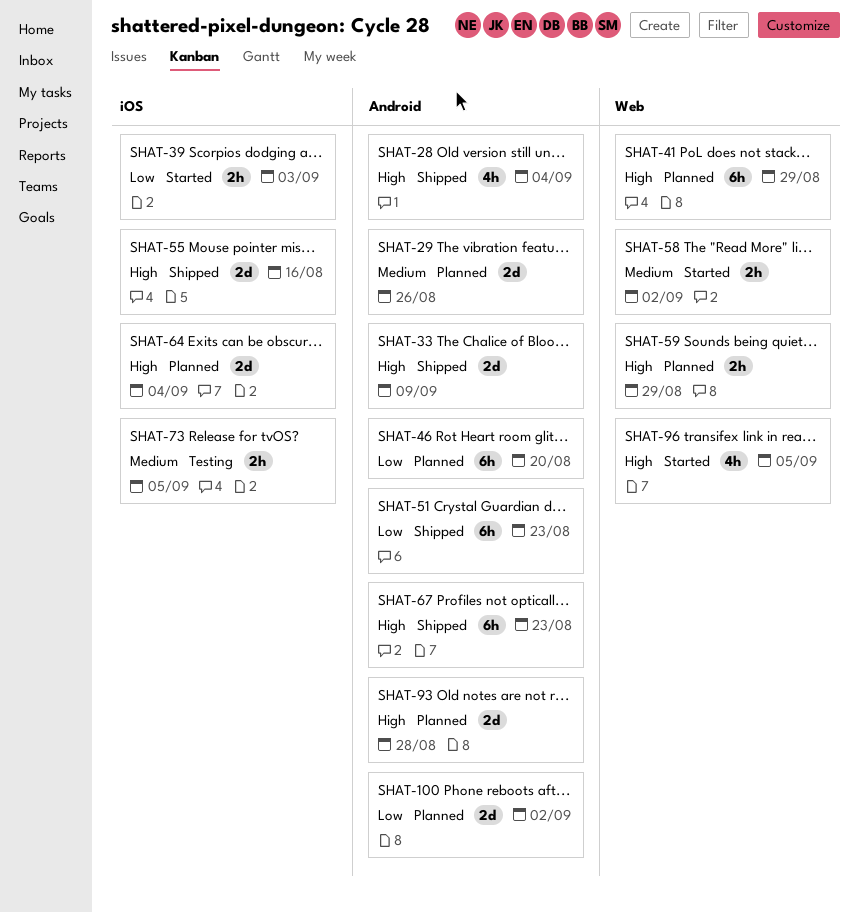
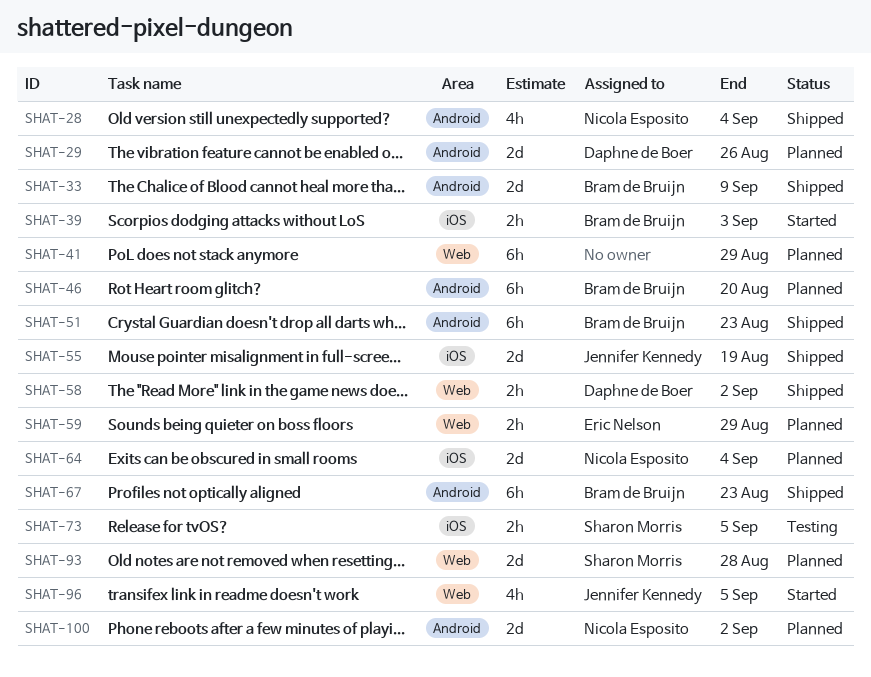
SHAT-55, due: Aug 16 -> Aug 19
SHAT-58, status: Started -> Shipped
SHAT-93, label: Android -> Web

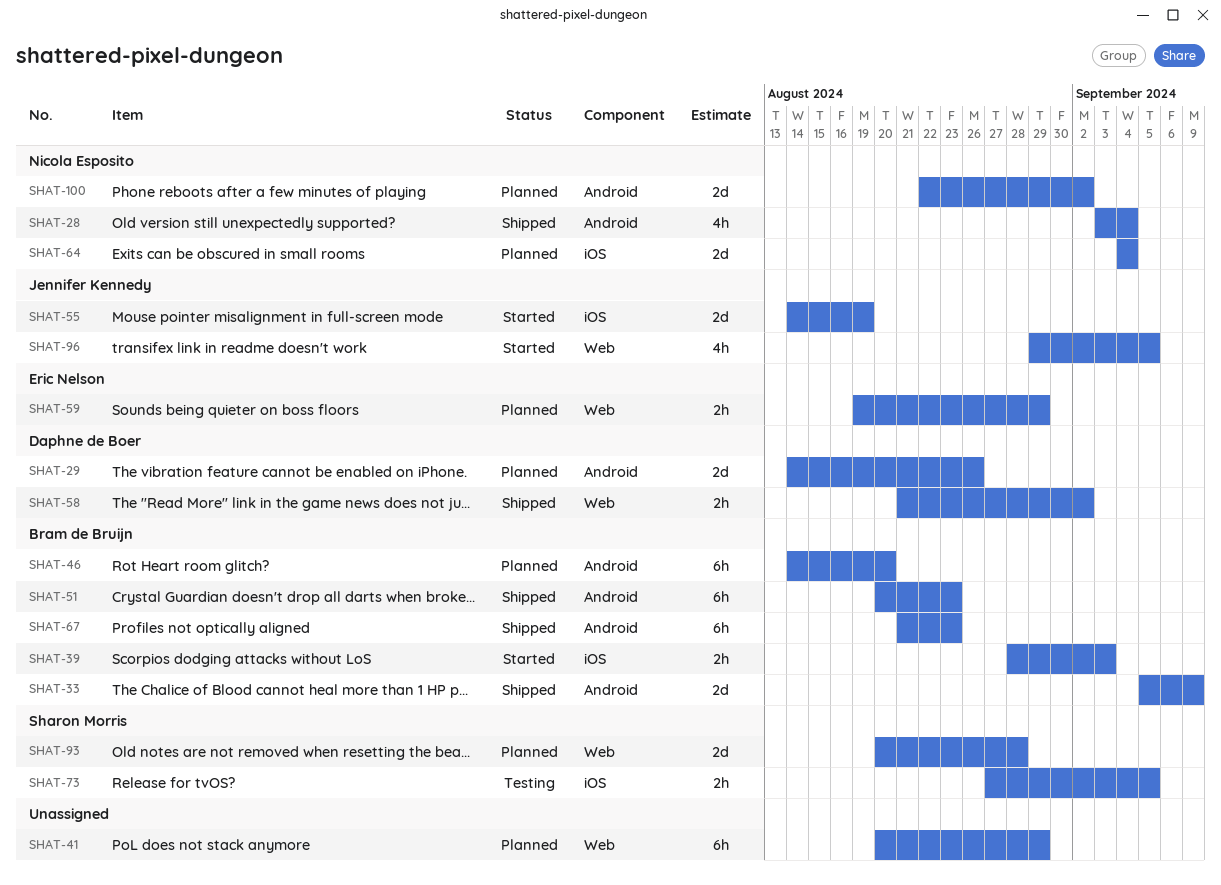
SHAT-55, status: Shipped -> Started

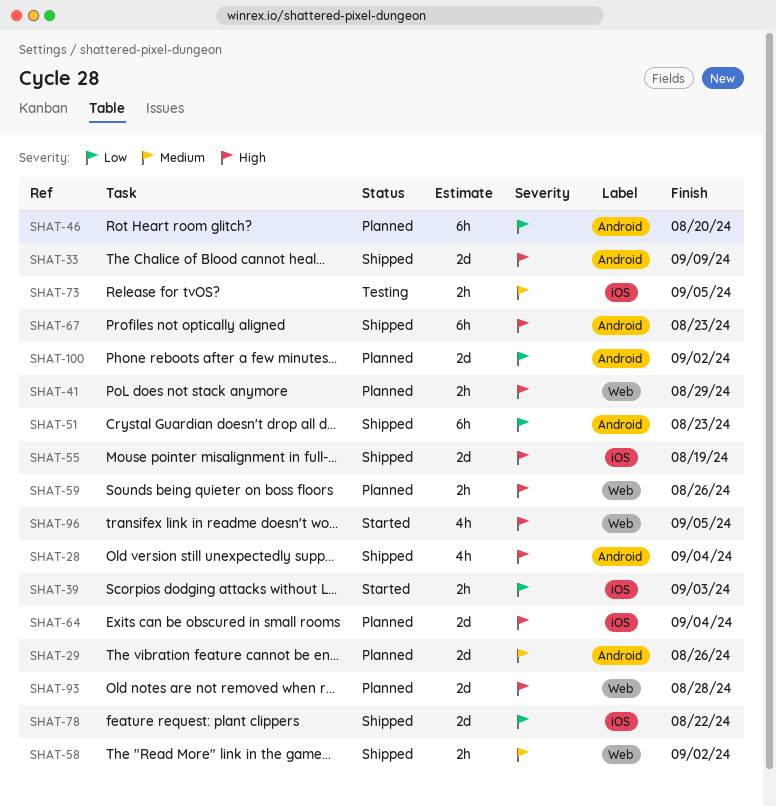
SHAT-41, estimate: 6h -> 2h
SHAT-55, status: Started -> Shipped
SHAT-59, due: Aug 29 -> Aug 26
SHAT-78: none -> present

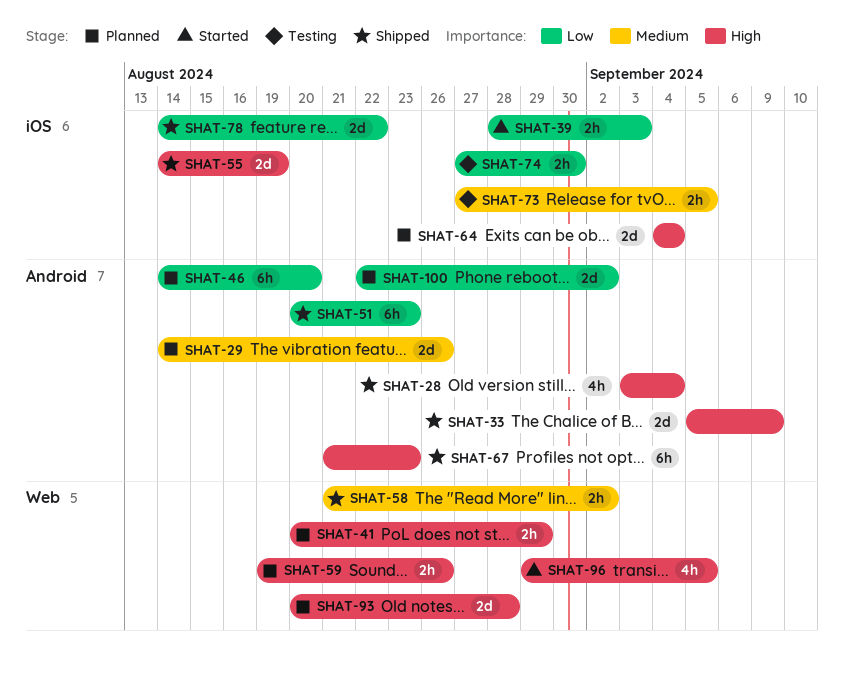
SHAT-74: none -> present

